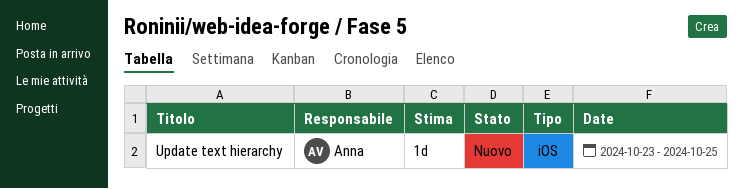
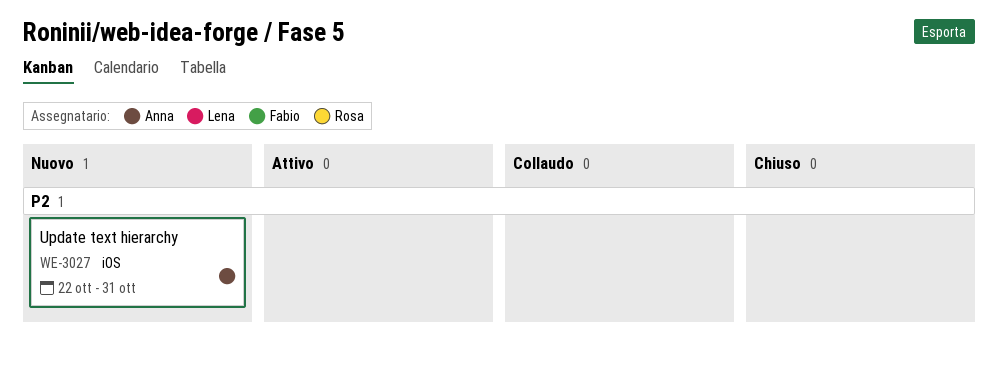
Update text hierarchy, start: Oct 23 -> Oct 22
Update text hierarchy, due: Oct 25 -> Oct 31

